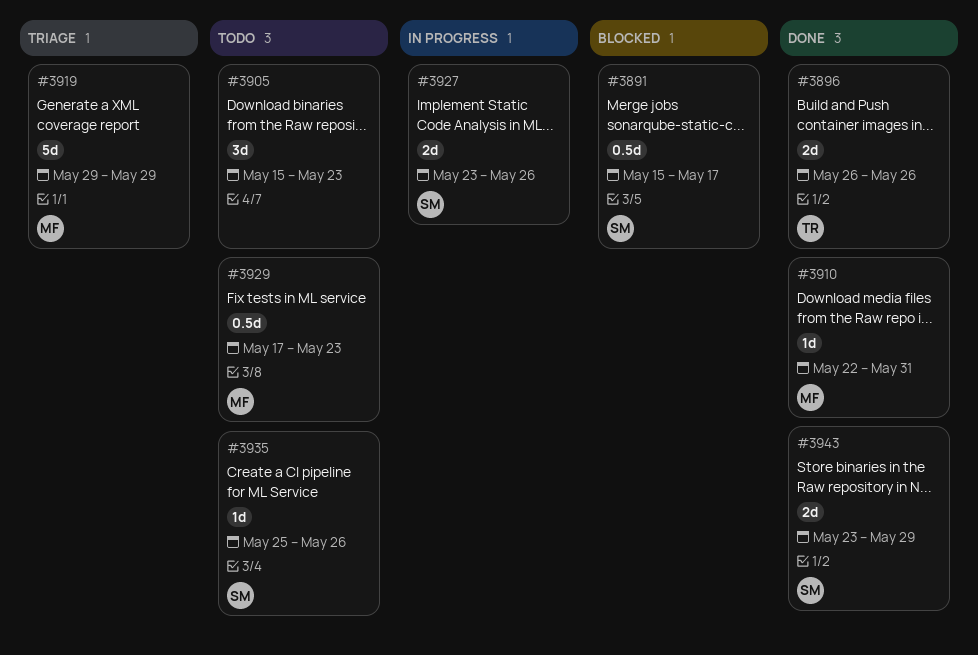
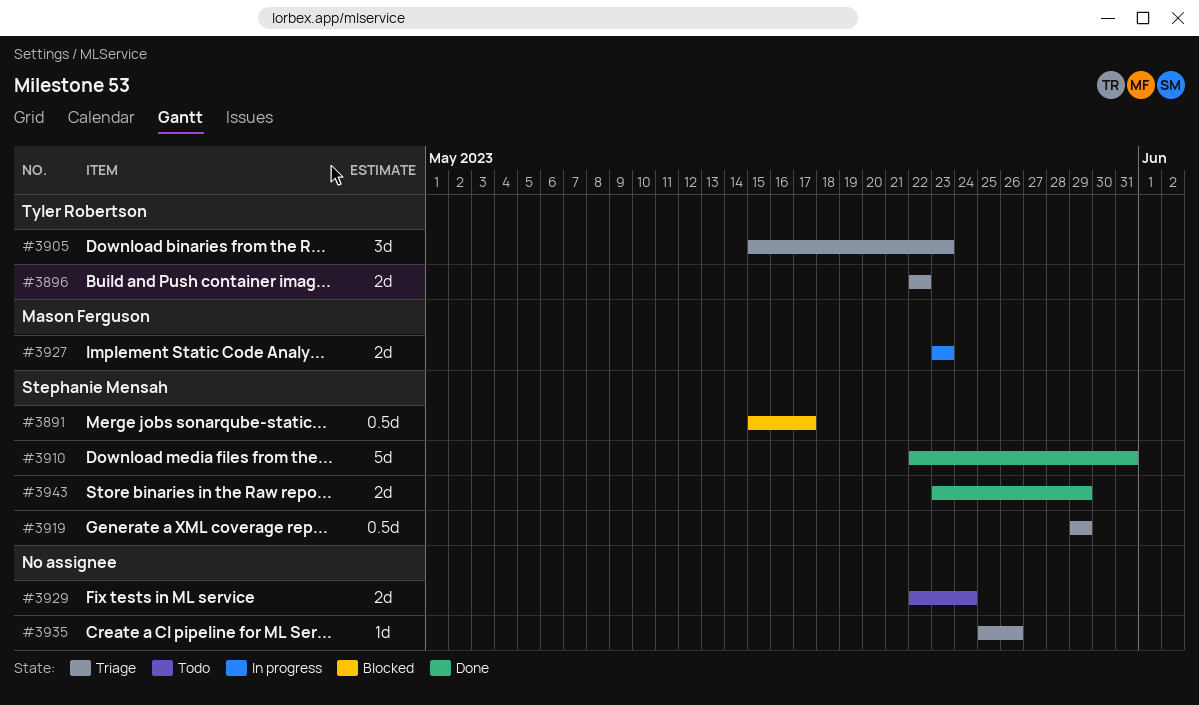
#3896, status: Done -> Triage
#3896, start: May 26 -> May 22
#3896, due: May 26 -> May 22
#3905, status: Todo -> Triage
#3905, owner: none -> Tyler Robertson
#3910, owner: Mason Ferguson -> Stephanie Mensah
#3910, estimate: 1d -> 5d
#3919, owner: Mason Ferguson -> Stephanie Mensah
#3919, estimate: 5d -> 0.5d
#3927, owner: Stephanie Mensah -> Mason Ferguson
#3927, due: May 26 -> May 23
#3929, owner: Mason Ferguson -> none
#3929, estimate: 0.5d -> 2d
#3929, start: May 17 -> May 22
#3929, due: May 23 -> May 24
#3935, status: Todo -> Triage
#3935, owner: Stephanie Mensah -> none

